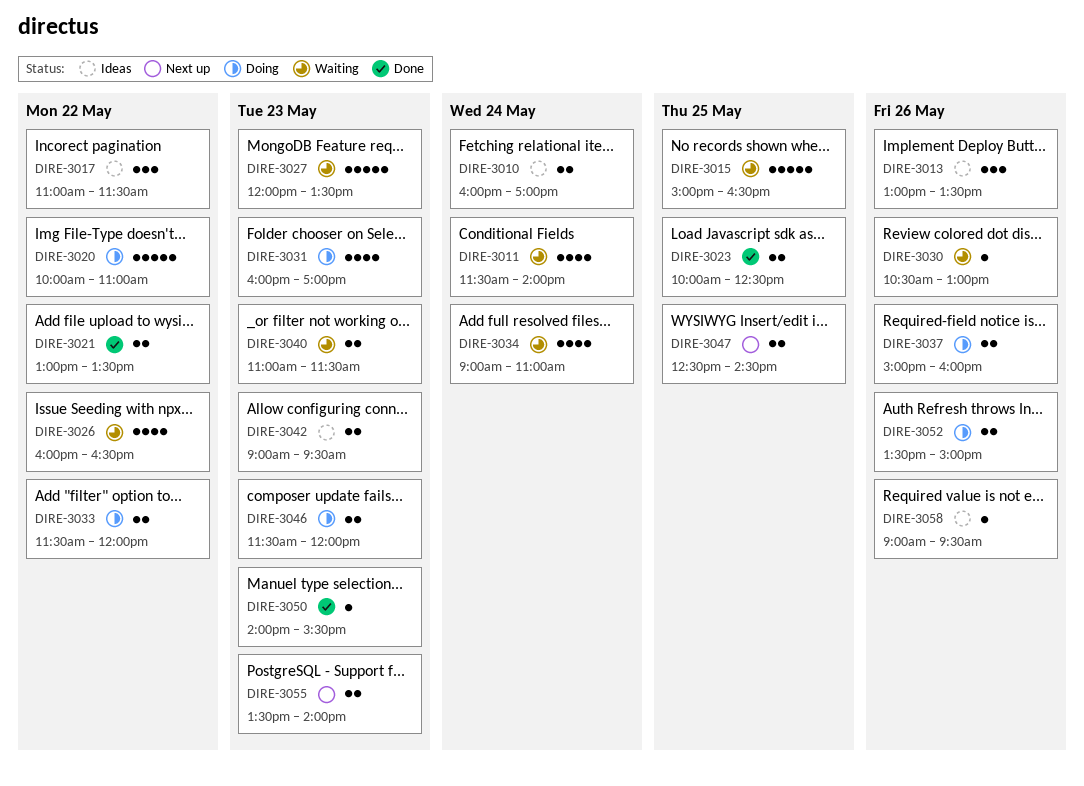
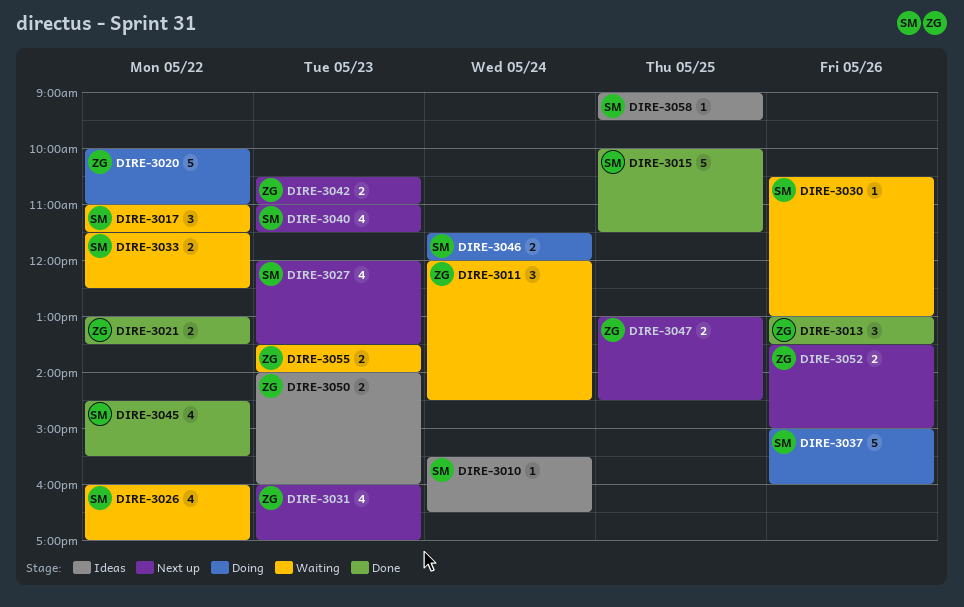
DIRE-3010, estimate: 2 -> 1
DIRE-3010, begins: 16:00 -> 15:30
DIRE-3010, ends: 17:00 -> 16:30
DIRE-3011, estimate: 4 -> 3
DIRE-3011, begins: 11:30 -> 12:00
DIRE-3011, ends: 14:00 -> 14:30
DIRE-3013, status: Ideas -> Done
DIRE-3015, status: Waiting -> Done
DIRE-3015, begins: 15:00 -> 10:00
DIRE-3015, ends: 16:30 -> 11:30
DIRE-3017, status: Ideas -> Waiting
DIRE-3023: present -> none
DIRE-3026, ends: 16:30 -> 17:00
DIRE-3027, status: Waiting -> Next up
DIRE-3027, estimate: 5 -> 4
DIRE-3031, status: Doing -> Next up
DIRE-3033, status: Doing -> Waiting
DIRE-3033, ends: 12:00 -> 12:30
DIRE-3034: present -> none
DIRE-3037, estimate: 2 -> 5
DIRE-3040, status: Waiting -> Next up
DIRE-3040, estimate: 2 -> 4
DIRE-3042, status: Ideas -> Next up
DIRE-3042, begins: 09:00 -> 10:30
DIRE-3042, ends: 09:30 -> 11:00
DIRE-3045: none -> present
DIRE-3046, day: May 23 -> May 24
DIRE-3047, begins: 12:30 -> 13:00
DIRE-3050, status: Done -> Ideas
DIRE-3050, estimate: 1 -> 2
DIRE-3050, ends: 15:30 -> 16:00
DIRE-3052, status: Doing -> Next up
DIRE-3055, status: Next up -> Waiting
DIRE-3058, day: May 26 -> May 25

